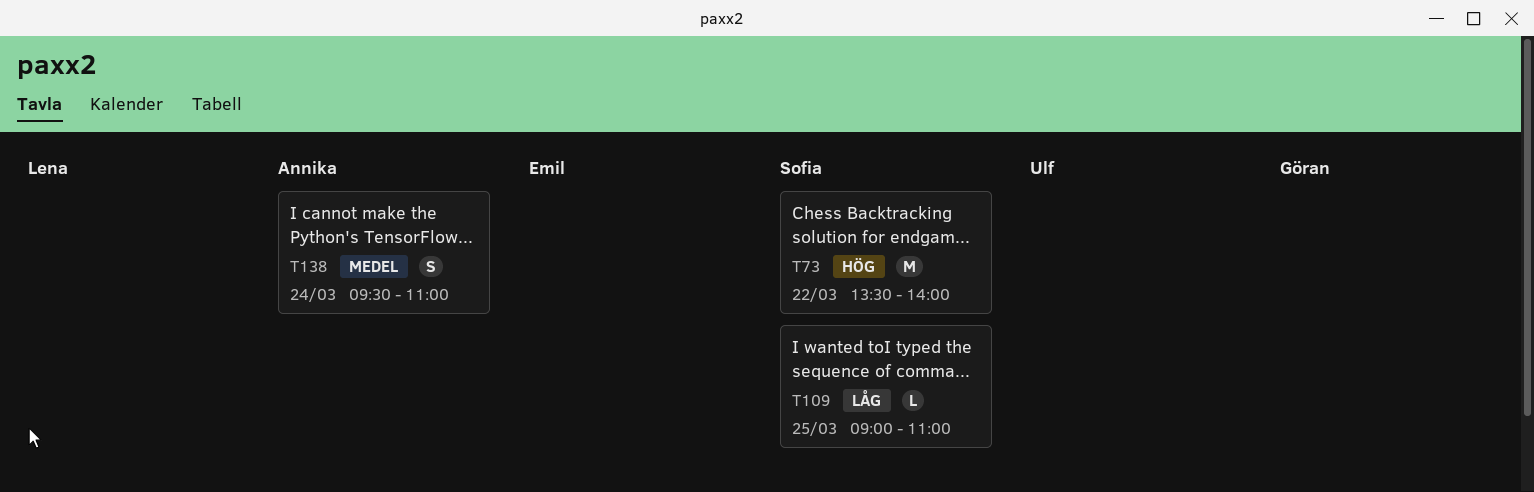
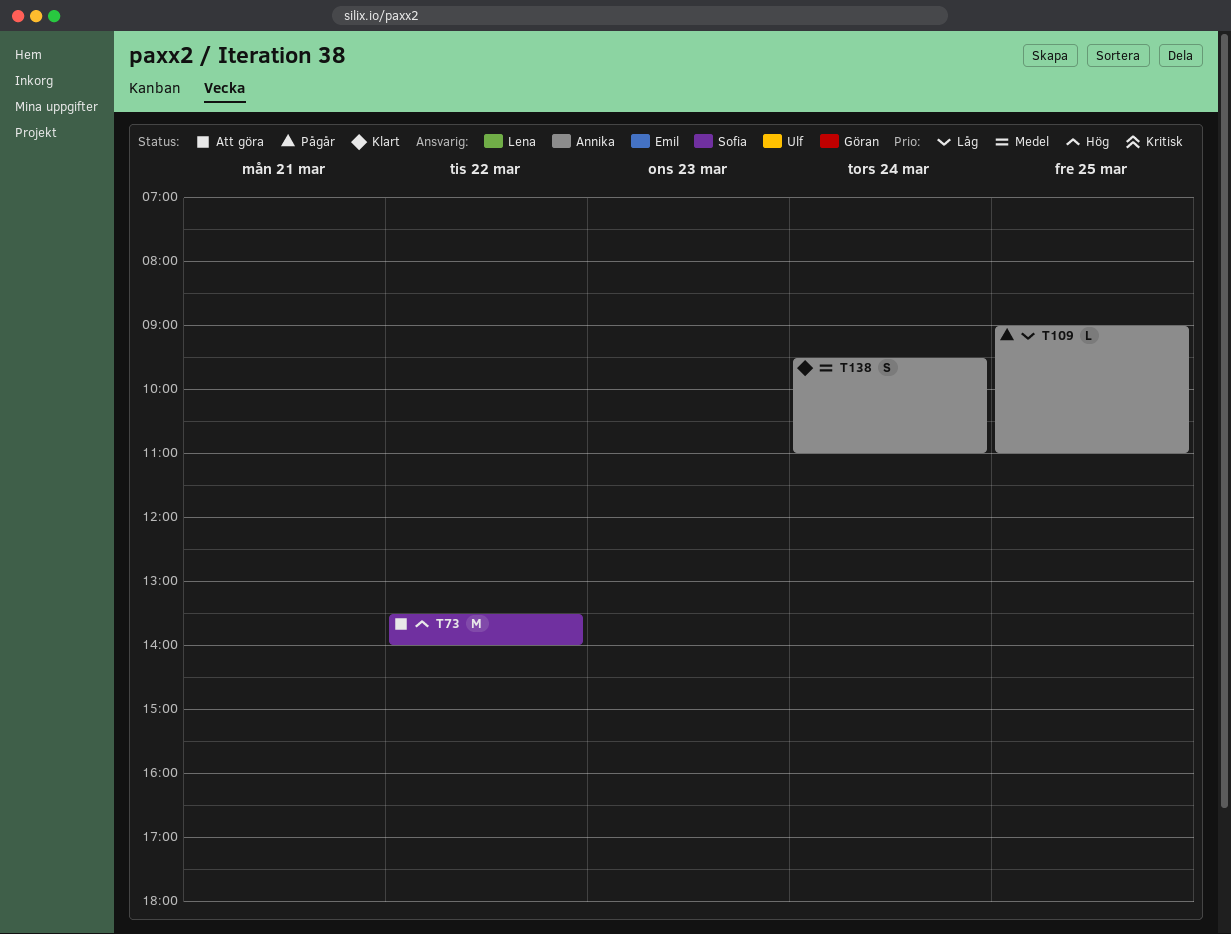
T109, owner: Sofia -> Annika

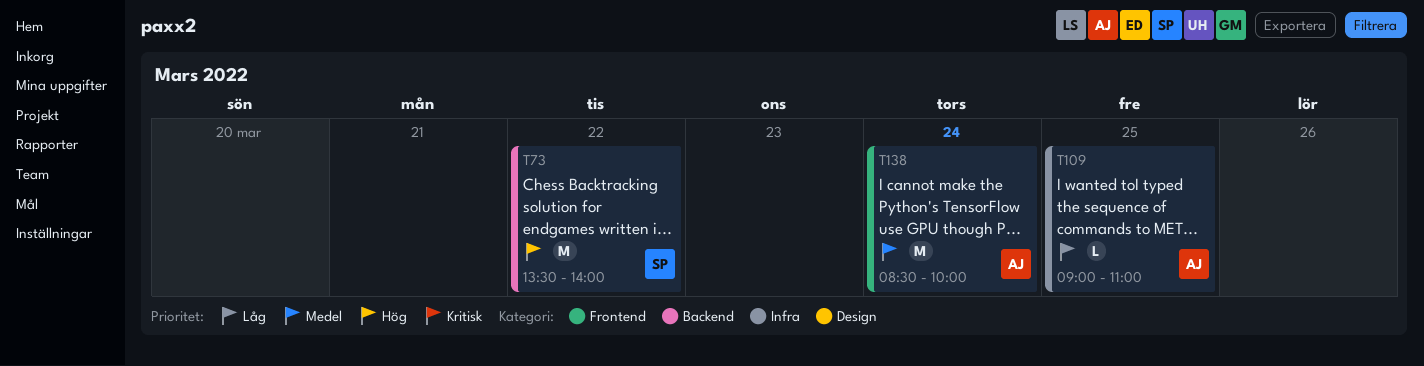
T138, estimate: S -> M
T138, begins: 09:30 -> 08:30
T138, ends: 11:00 -> 10:00

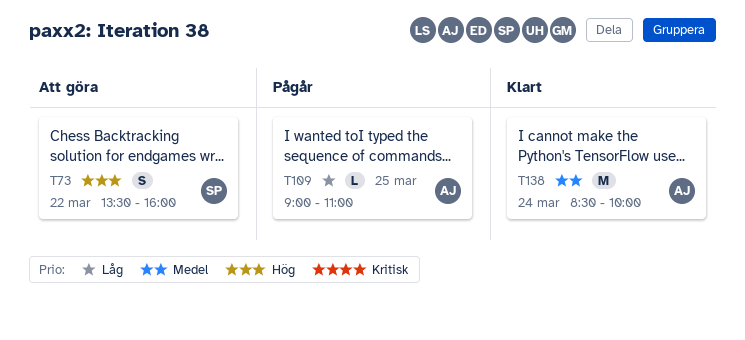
T73, estimate: M -> S
T73, ends: 14:00 -> 16:00

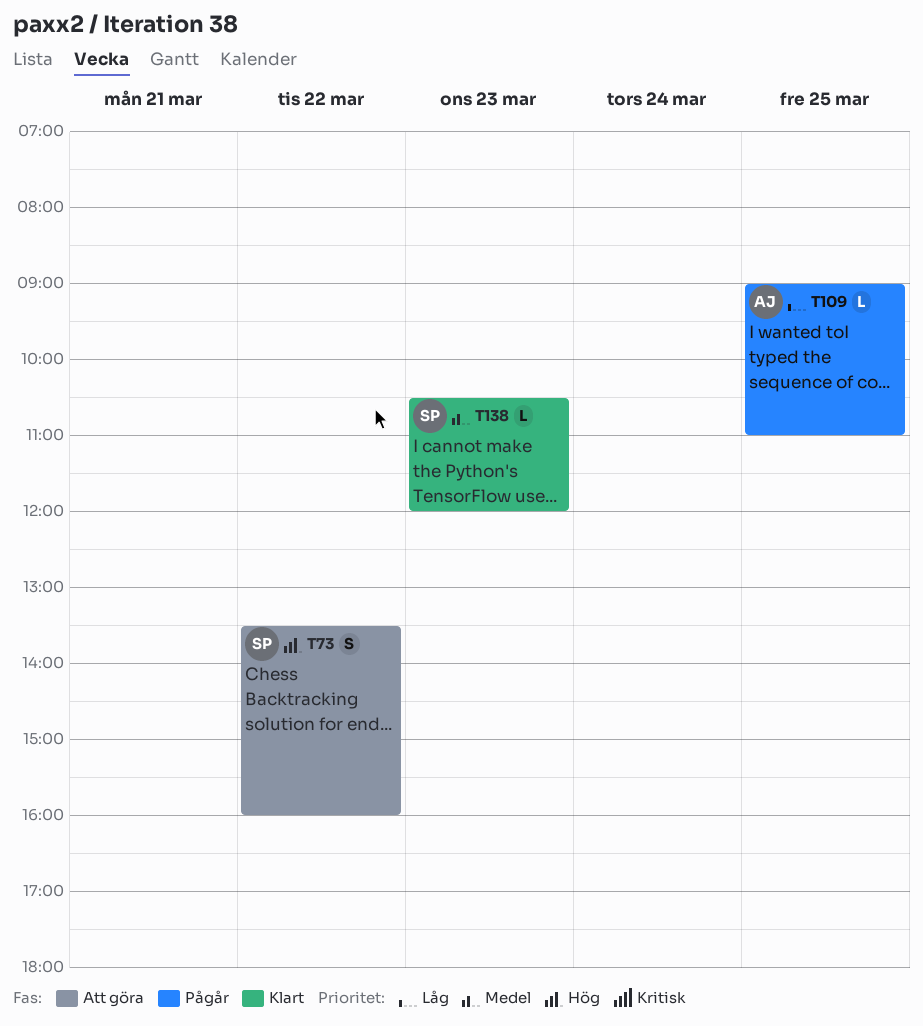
T138, owner: AJ -> SP
T138, estimate: M -> L
T138, day: Mar 24 -> Mar 23
T138, begins: 08:30 -> 10:30
T138, ends: 10:00 -> 12:00

